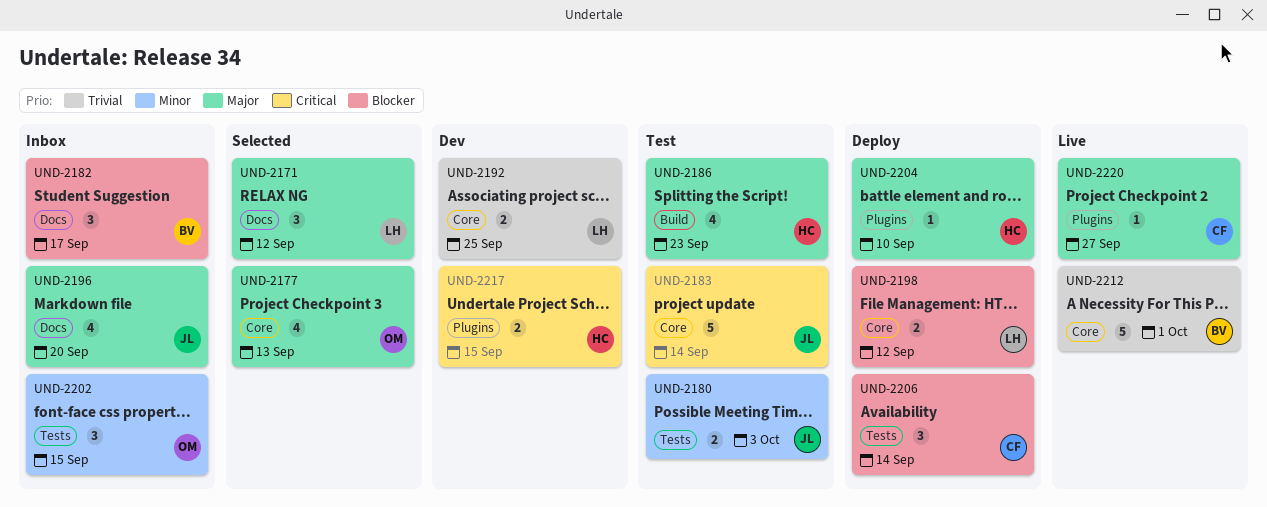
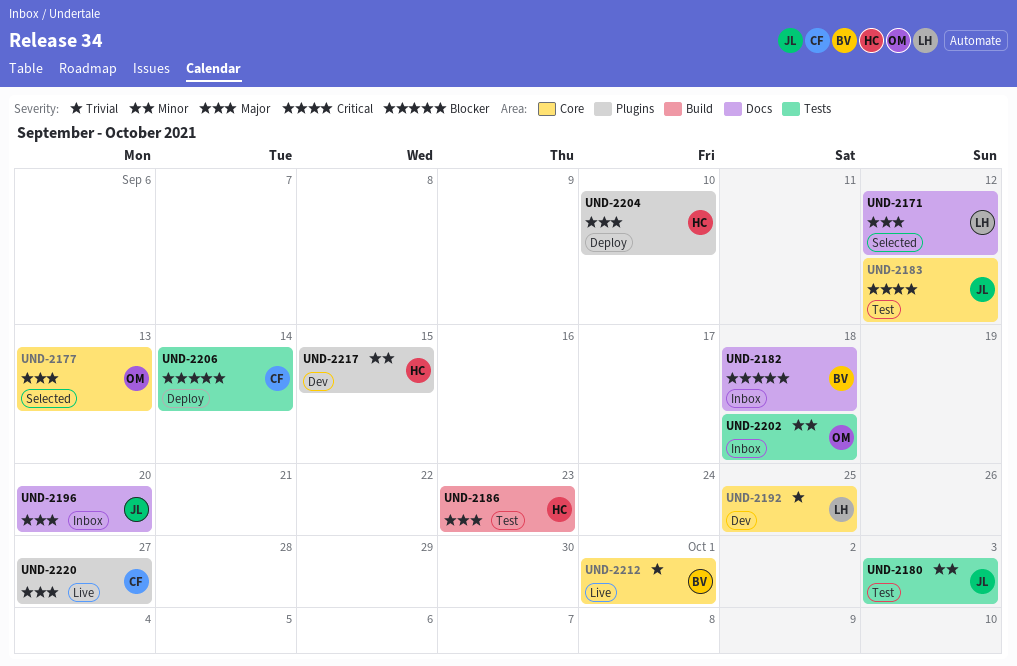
UND-2182, due: Sep 17 -> Sep 18
UND-2183, due: Sep 14 -> Sep 12
UND-2198: present -> none
UND-2202, due: Sep 15 -> Sep 18
UND-2217, priority: Critical -> Minor

